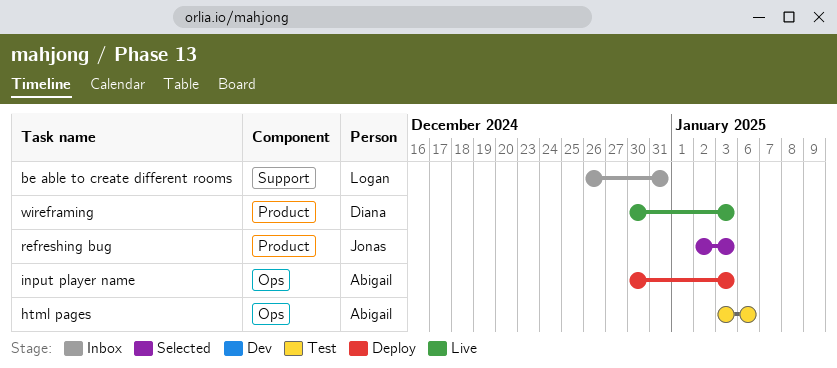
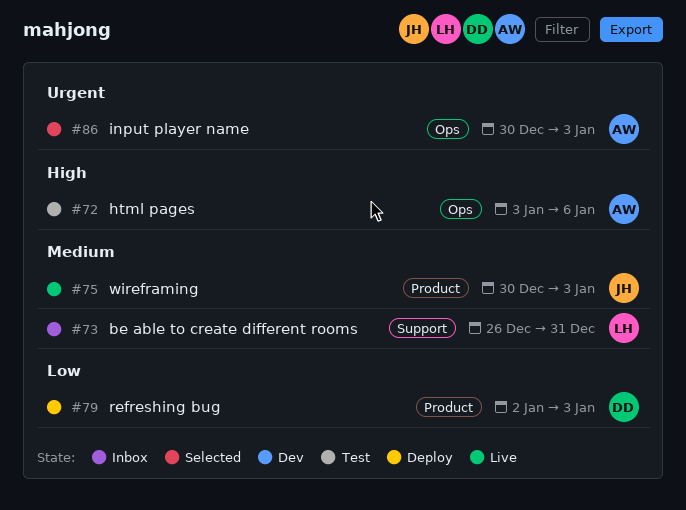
input player name, status: Deploy -> Selected
refreshing bug, status: Selected -> Deploy
refreshing bug, owner: Jonas -> Diana
wireframing, owner: Diana -> Jonas

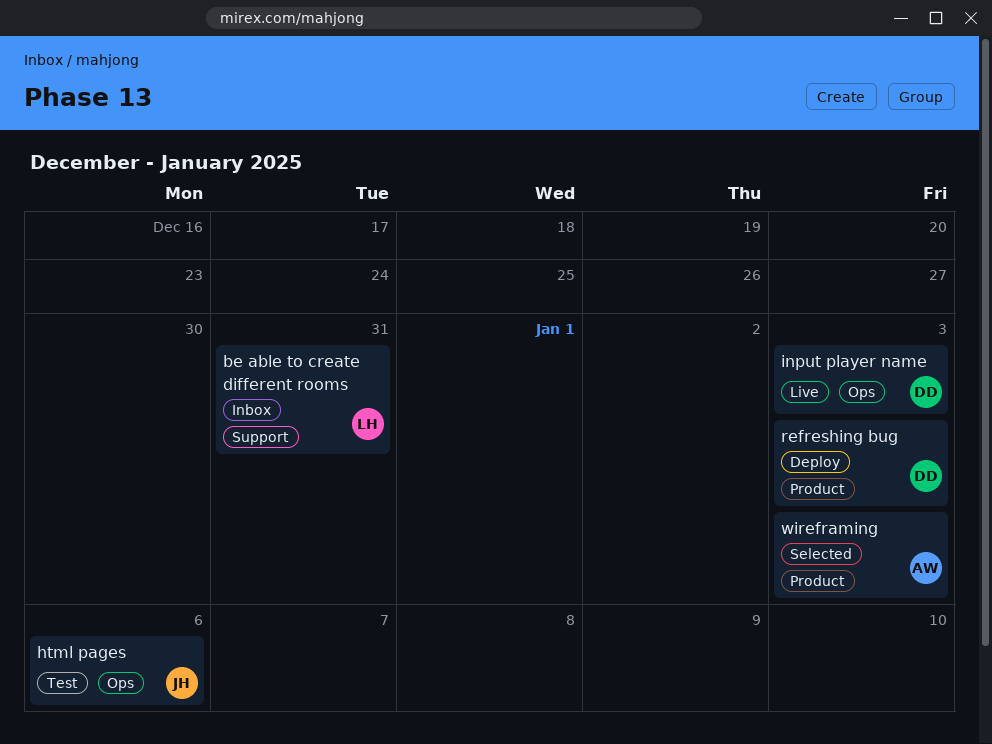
html pages, owner: AW -> JH
input player name, status: Selected -> Live
input player name, owner: AW -> DD
wireframing, status: Live -> Selected
wireframing, owner: JH -> AW

